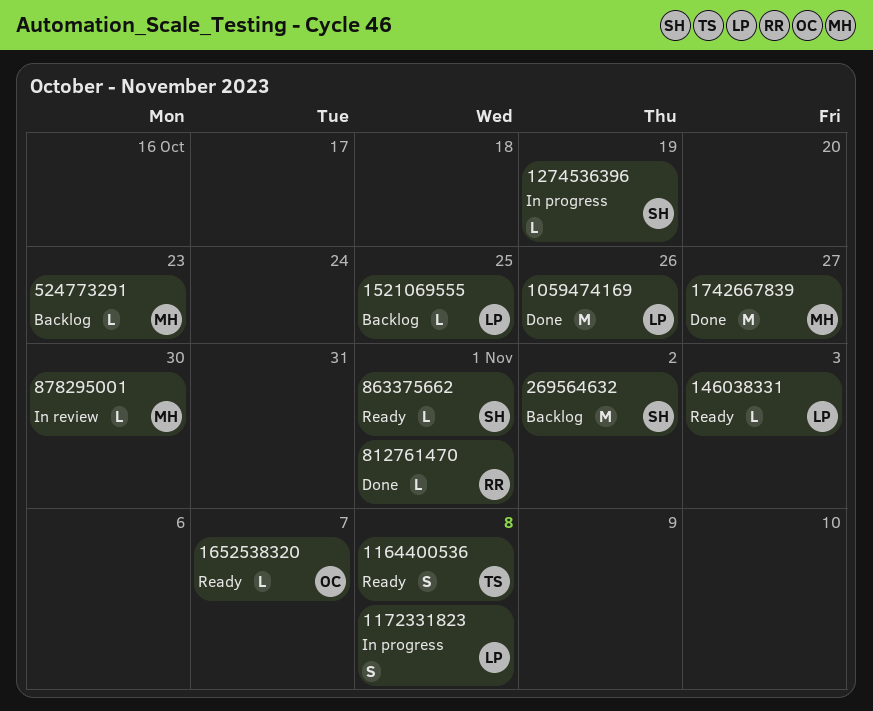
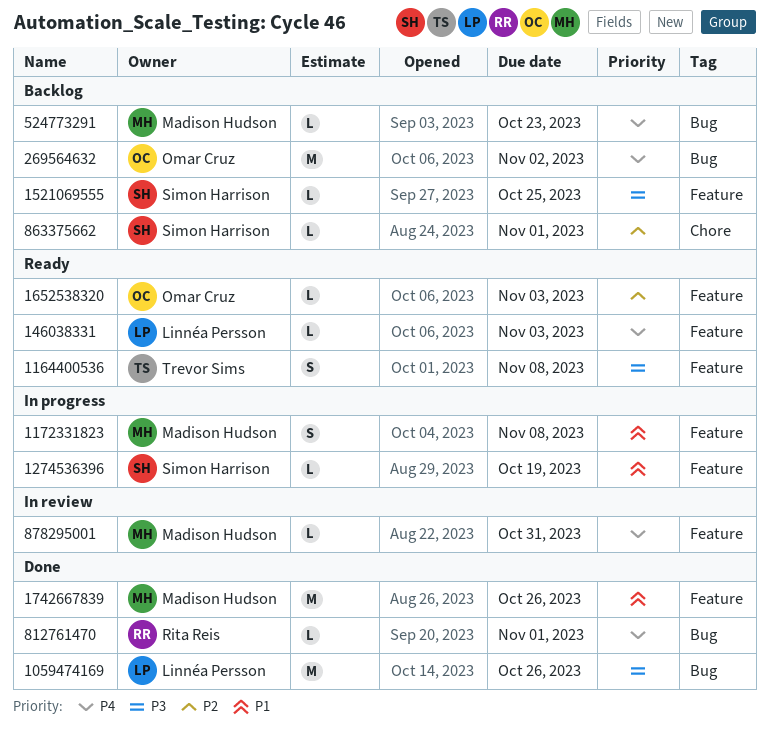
1172331823, owner: Linnéa Persson -> Madison Hudson
1521069555, owner: Linnéa Persson -> Simon Harrison
1652538320, due: Nov 7 -> Nov 3
1742667839, due: Oct 27 -> Oct 26
269564632, owner: Simon Harrison -> Omar Cruz
863375662, status: Ready -> Backlog
878295001, due: Oct 30 -> Oct 31

